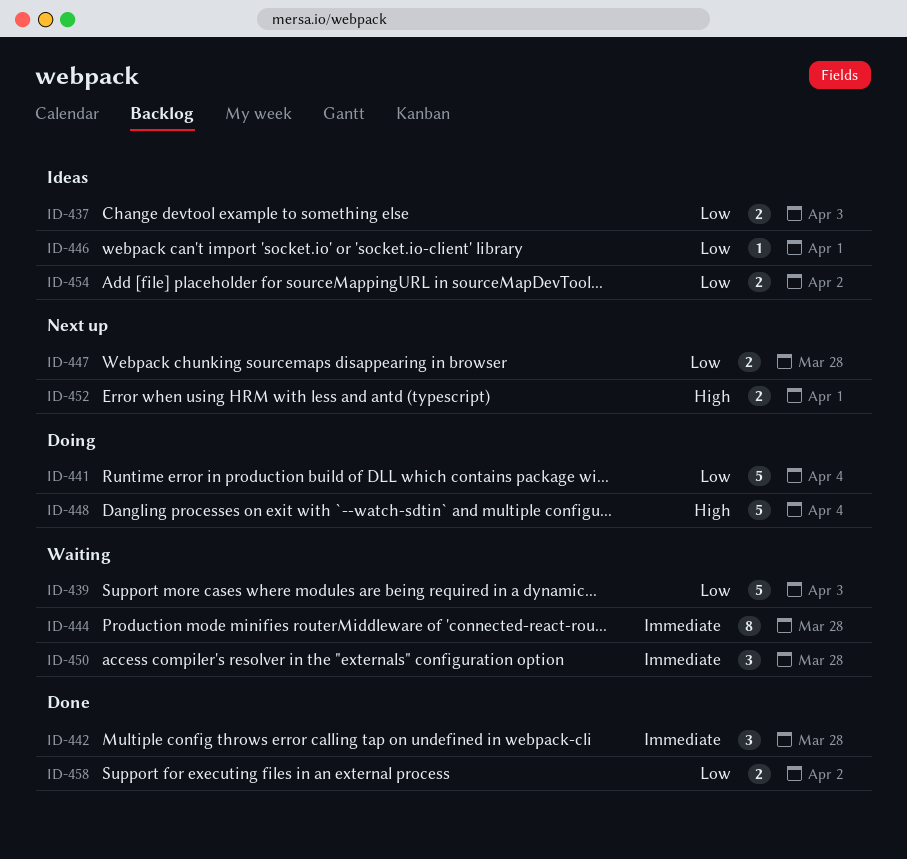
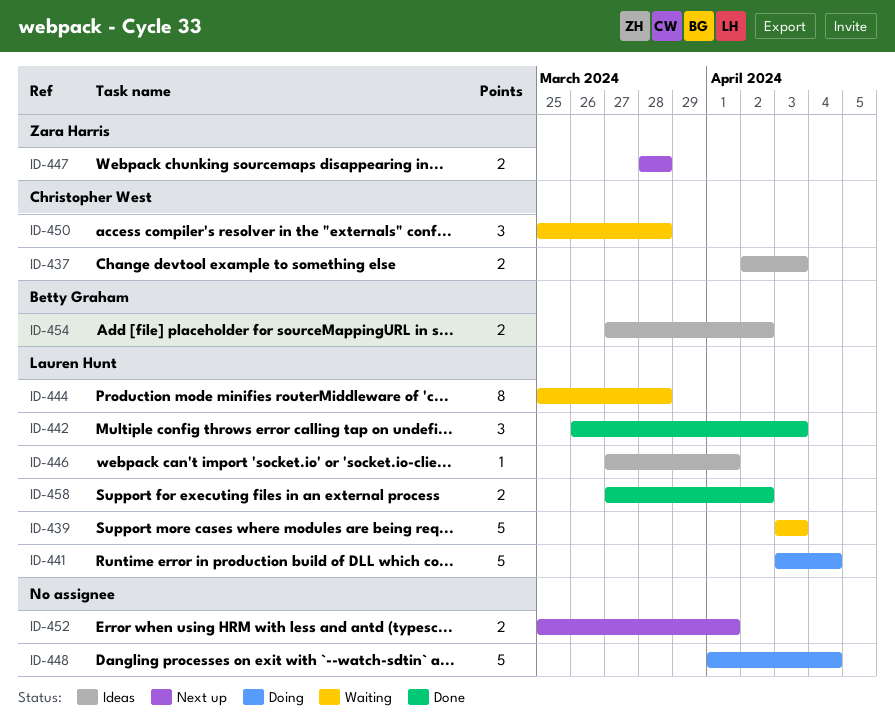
ID-442, due: Mar 28 -> Apr 3

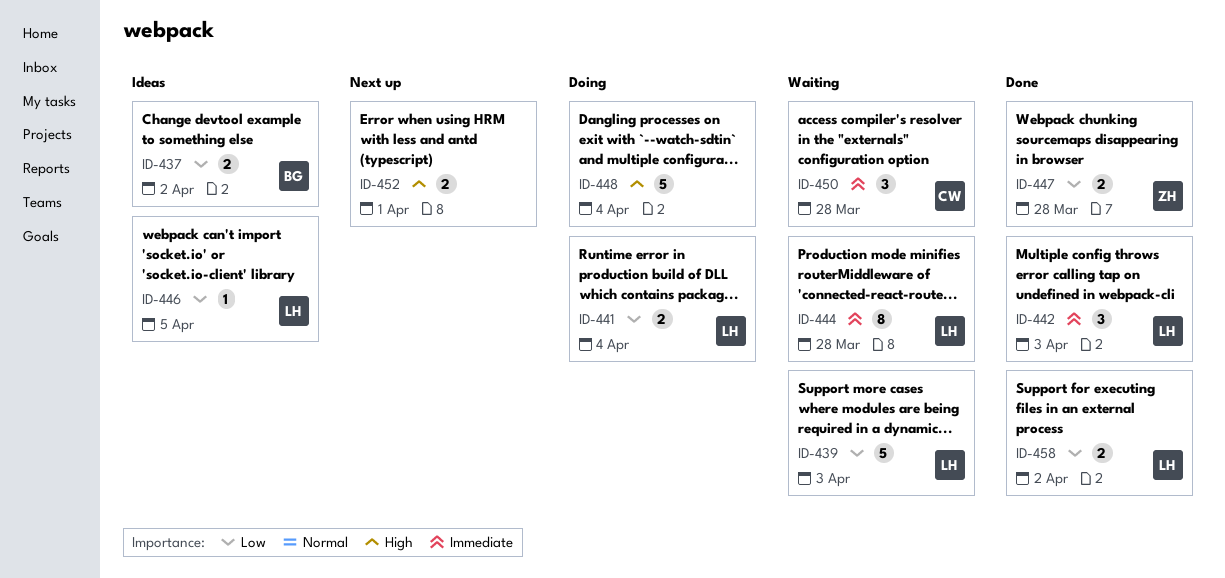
ID-437, owner: Christopher West -> Betty Graham
ID-437, due: Apr 3 -> Apr 2
ID-441, estimate: 5 -> 2
ID-446, due: Apr 1 -> Apr 5
ID-447, status: Next up -> Done
ID-454: present -> none

